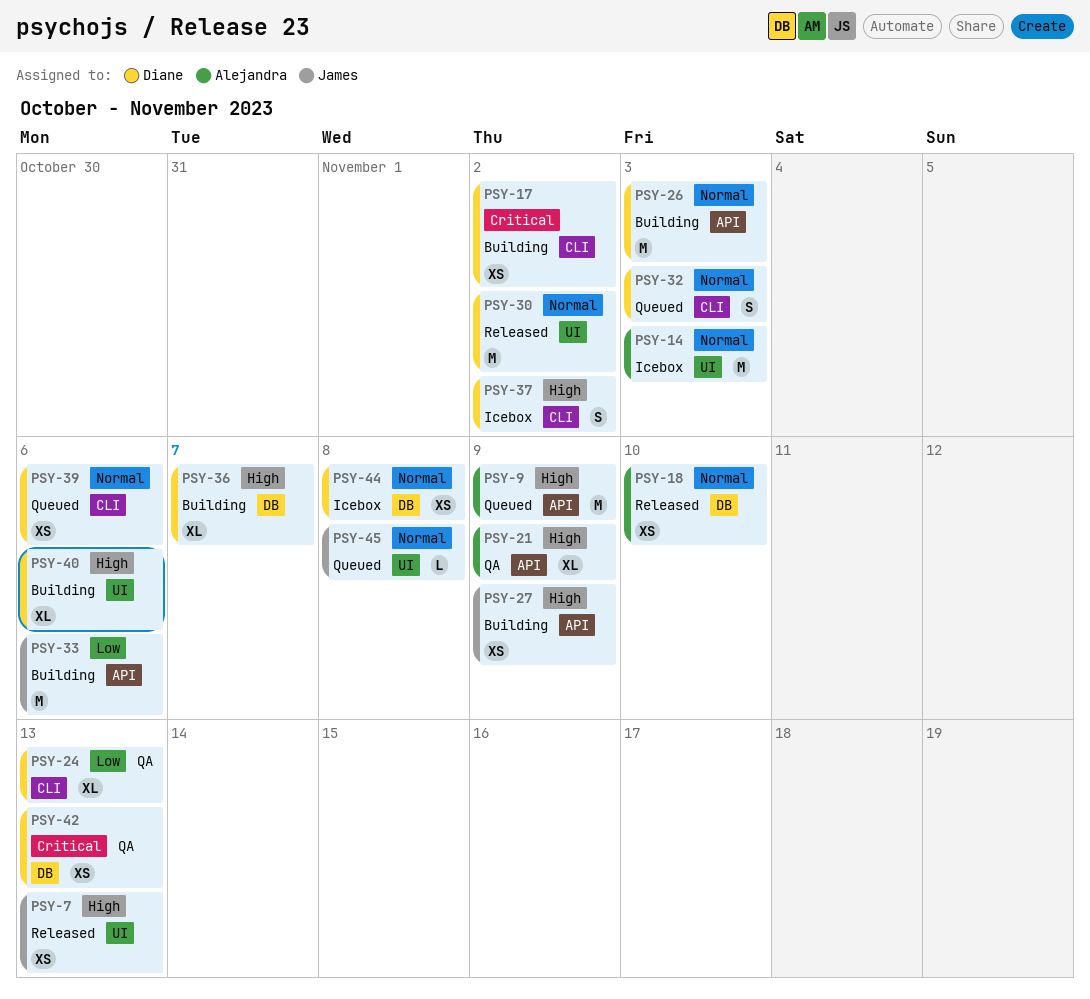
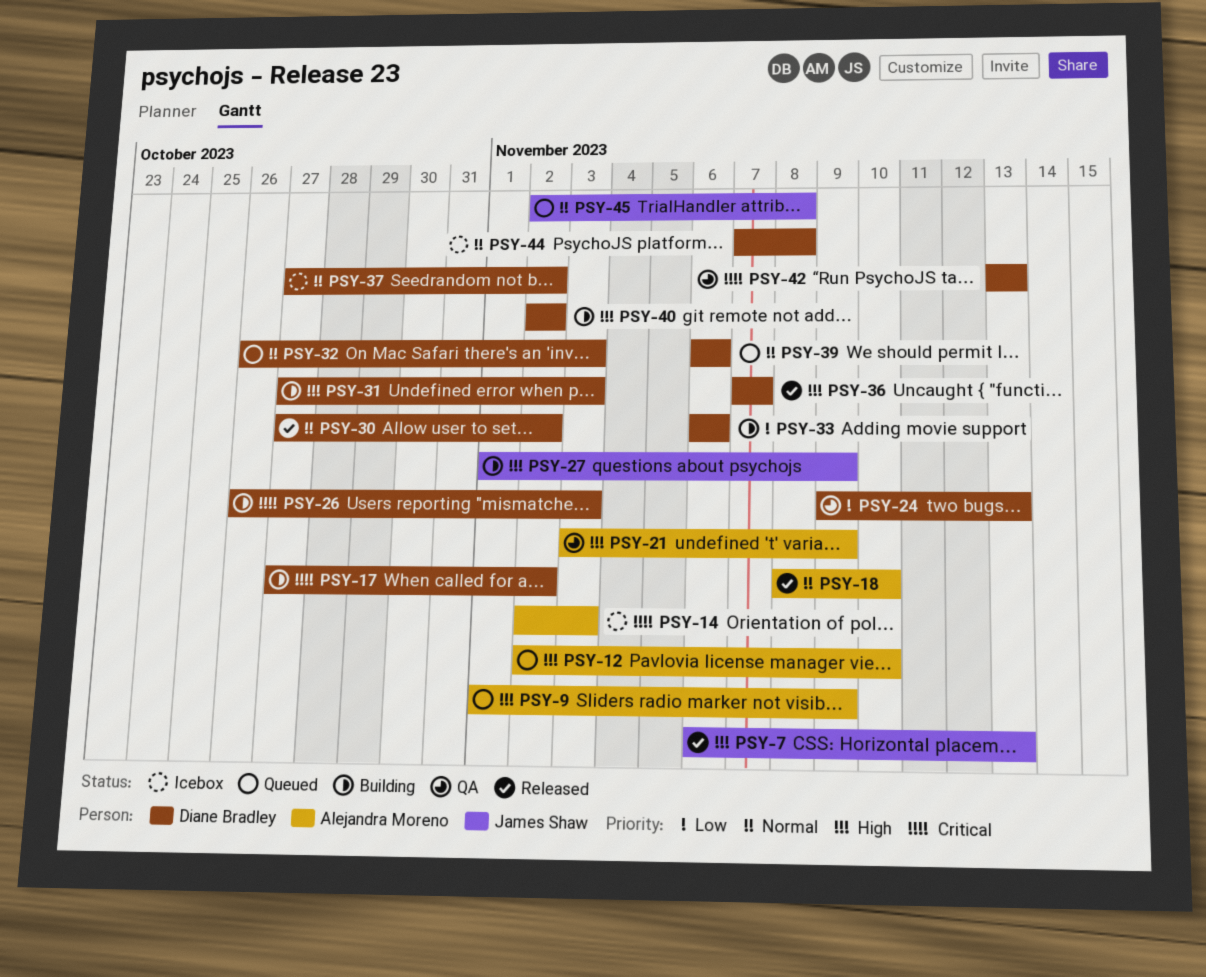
PSY-12: none -> present
PSY-14, priority: Normal -> Critical
PSY-26, priority: Normal -> Critical
PSY-31: none -> present
PSY-33, owner: James Shaw -> Diane Bradley
PSY-36, status: Building -> Released
PSY-37, priority: High -> Normal
PSY-40, due: Nov 6 -> Nov 2

